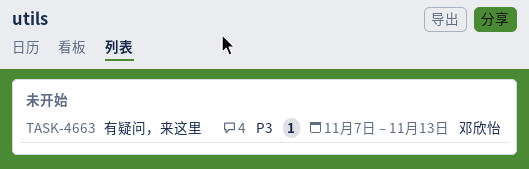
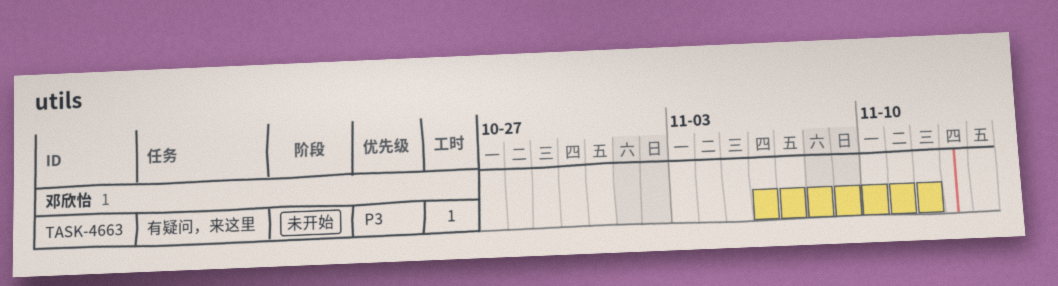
TASK-4663, start: Nov 7 -> Nov 6
TASK-4663, due: Nov 13 -> Nov 12

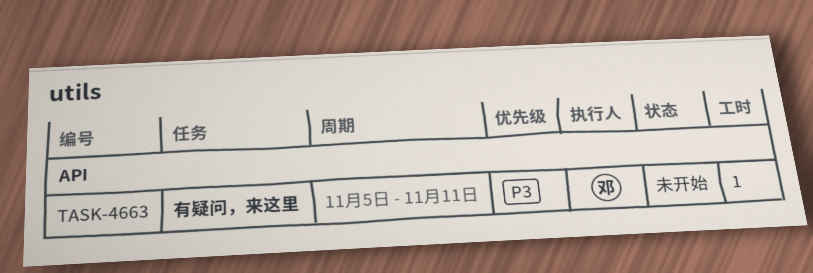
TASK-4663, start: Nov 6 -> Nov 5
TASK-4663, due: Nov 12 -> Nov 11

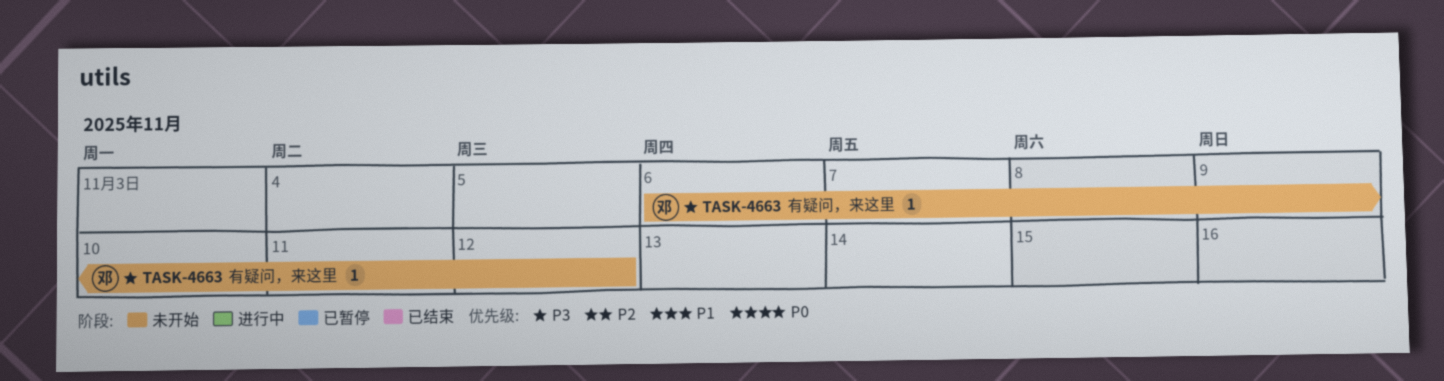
TASK-4663, start: Nov 5 -> Nov 6
TASK-4663, due: Nov 11 -> Nov 12

